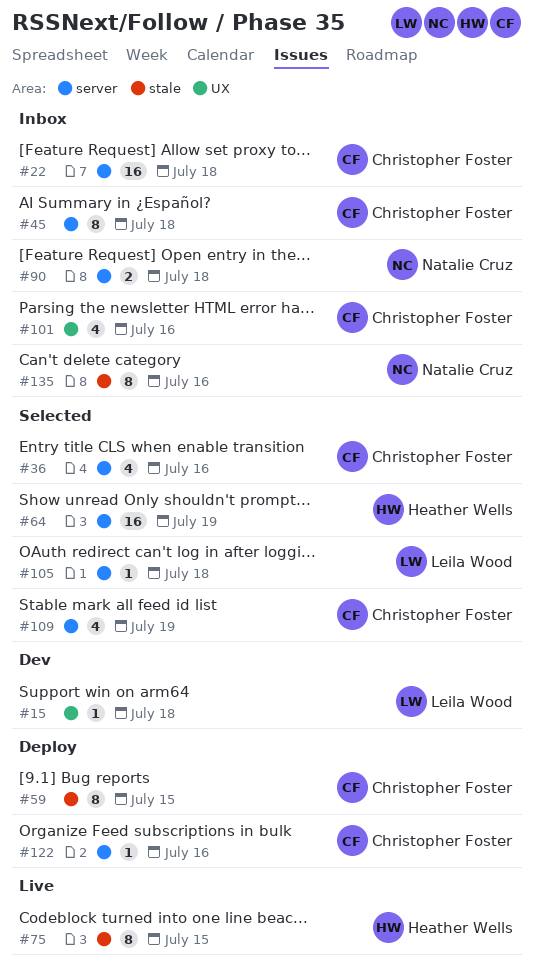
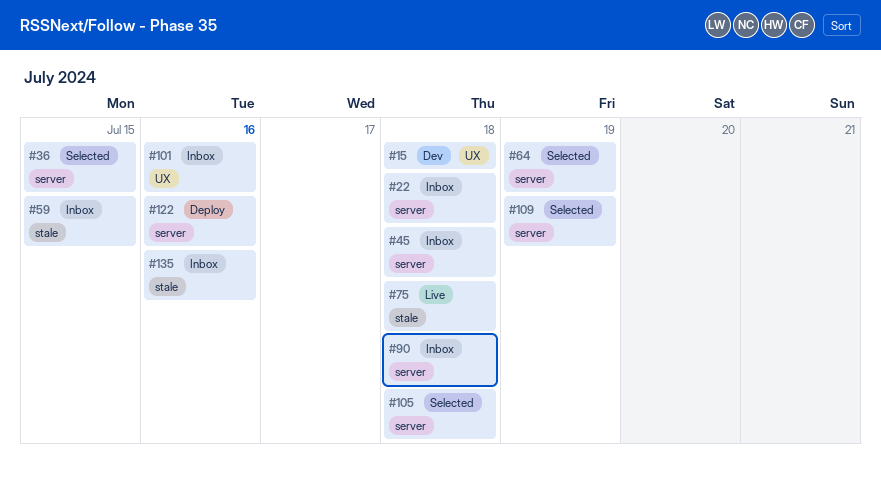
#36, due: Jul 16 -> Jul 15
#59, status: Deploy -> Inbox
#75, due: Jul 15 -> Jul 18

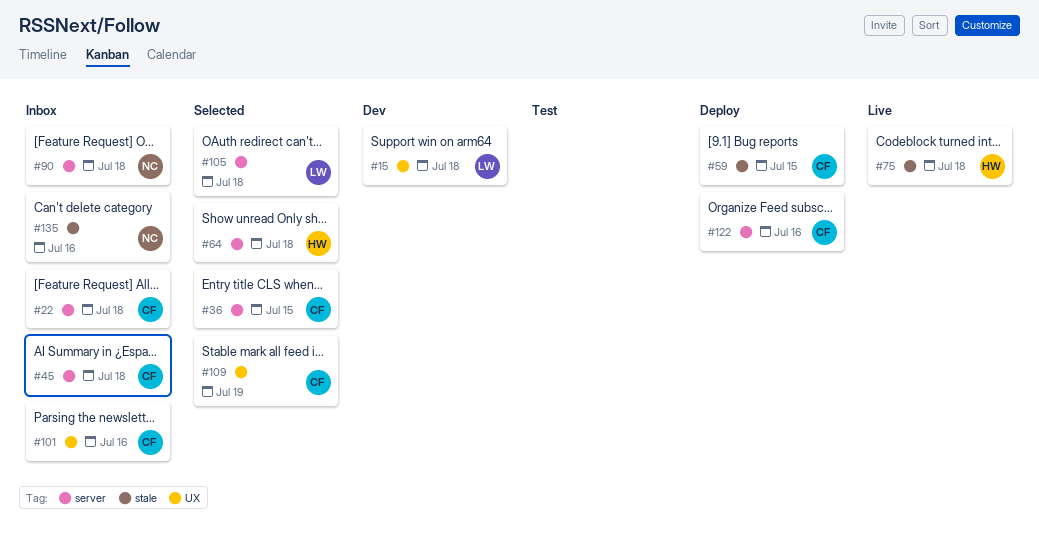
#59, status: Inbox -> Deploy
#64, due: Jul 19 -> Jul 18
#109, label: server -> UX

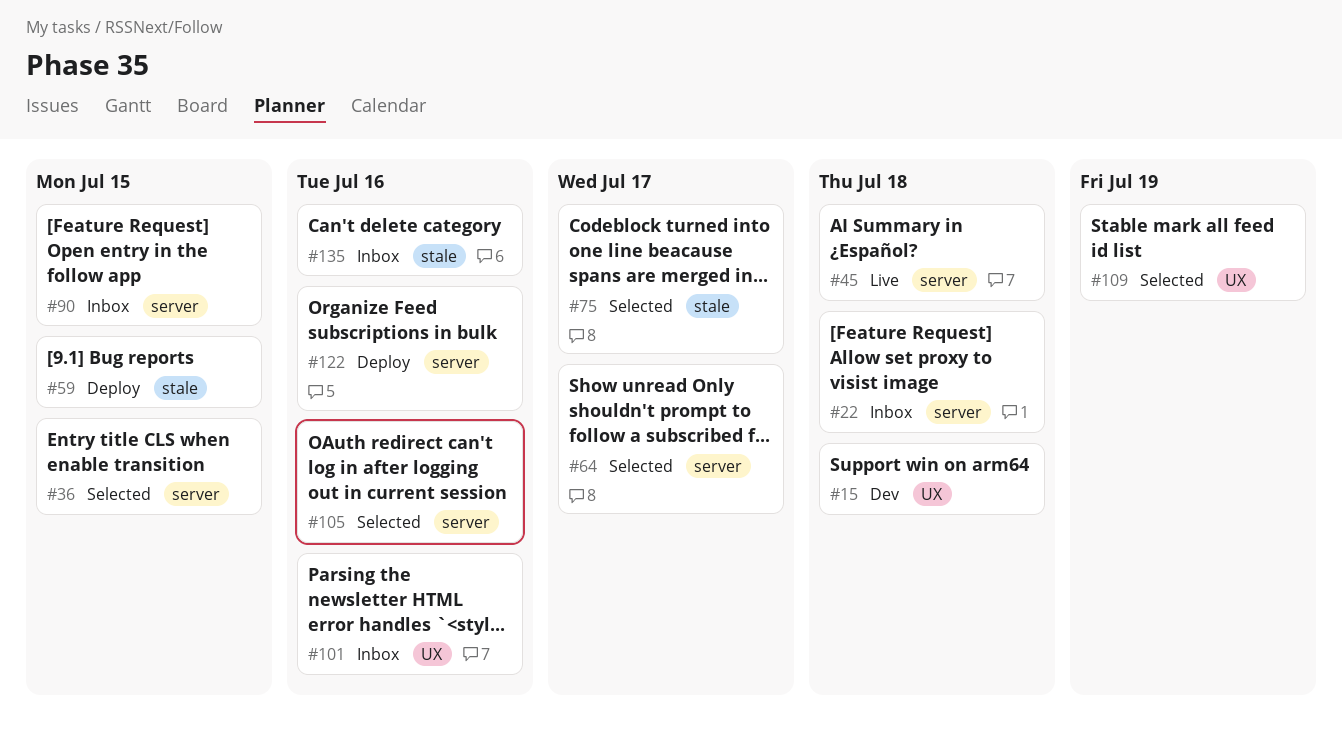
#45, status: Inbox -> Live
#64, due: Jul 18 -> Jul 17
#75, status: Live -> Selected
#75, due: Jul 18 -> Jul 17
#90, due: Jul 18 -> Jul 15
#105, due: Jul 18 -> Jul 16

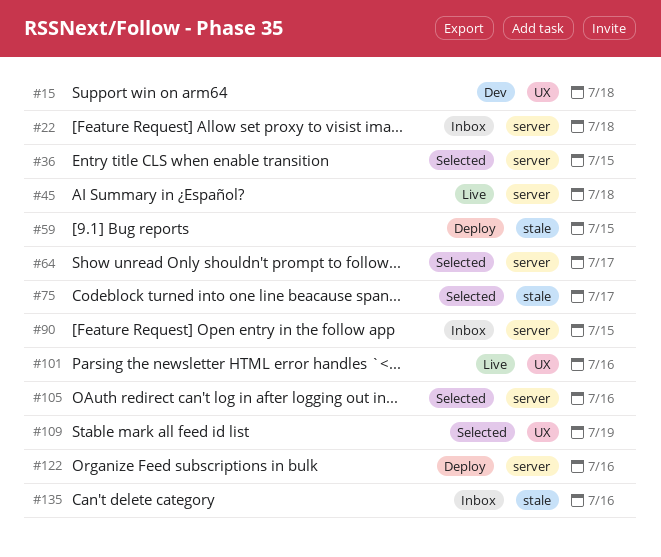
#101, status: Inbox -> Live

